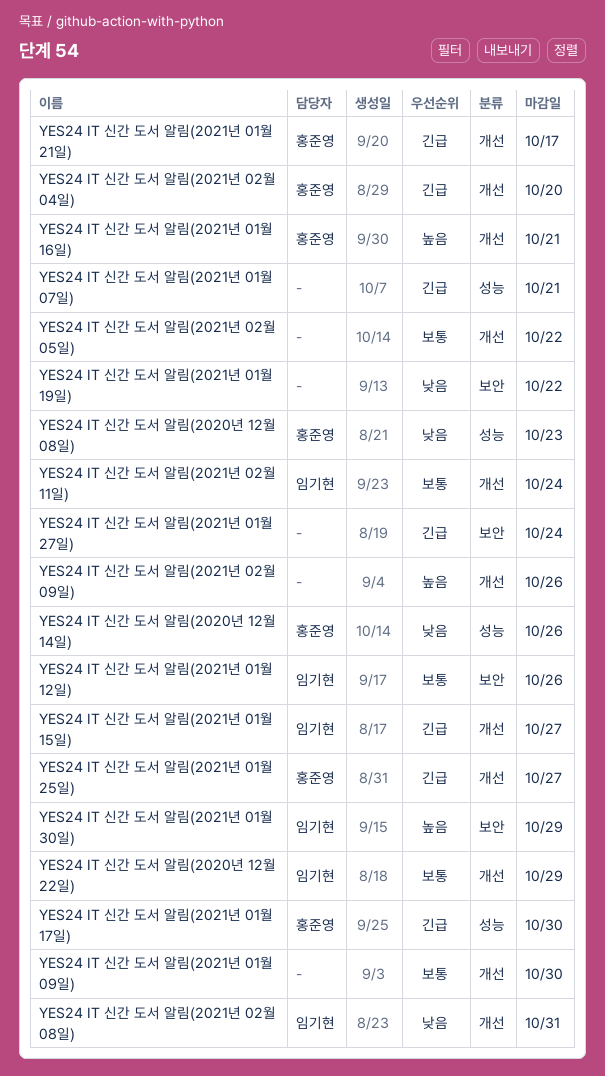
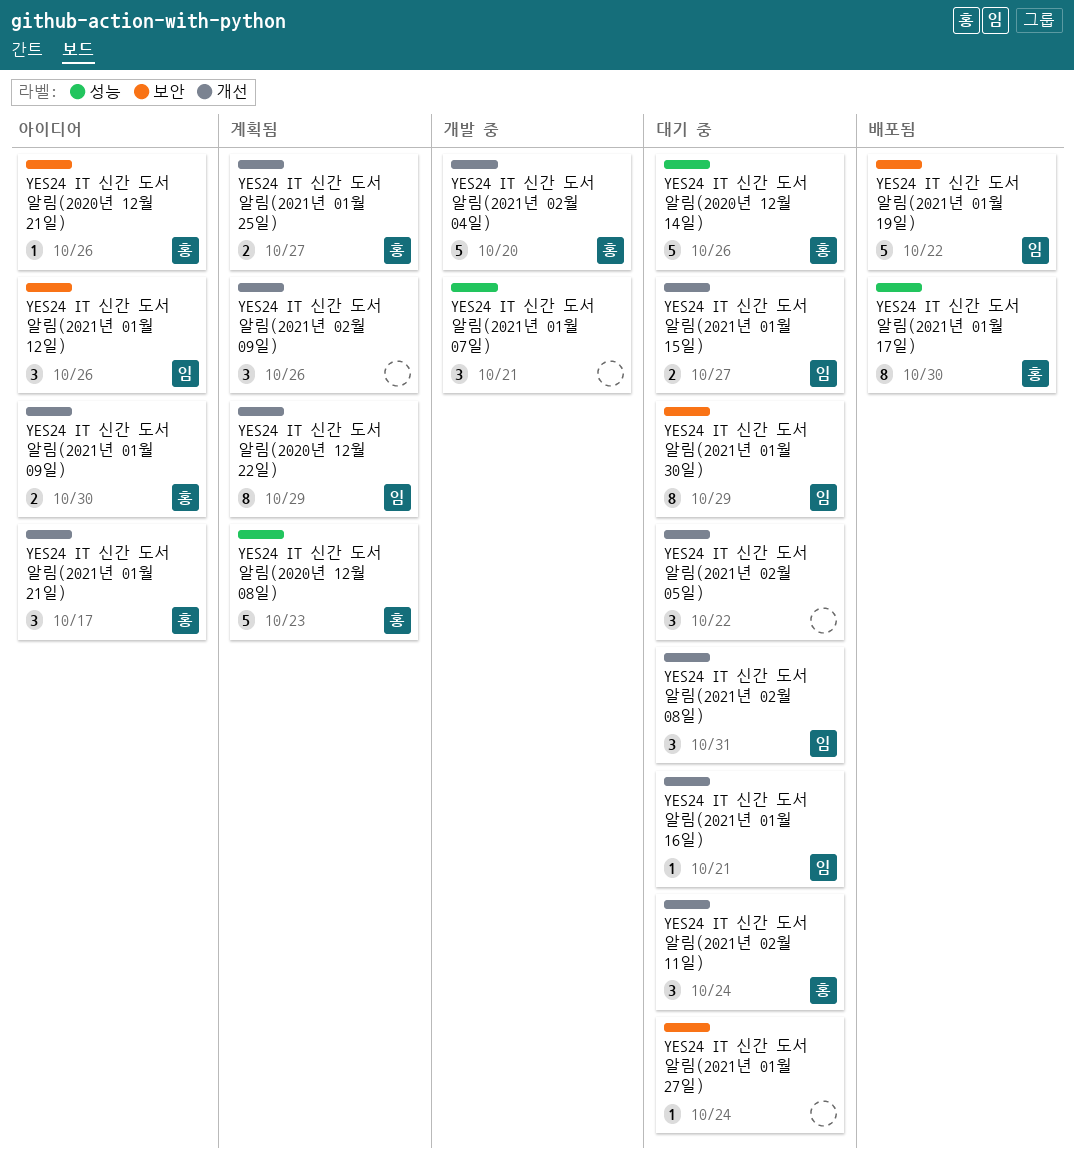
YES24 IT 신간 도서 알림(2020년 12월 21일): none -> present
YES24 IT 신간 도서 알림(2021년 01월 09일), owner: none -> 홍준영
YES24 IT 신간 도서 알림(2021년 01월 16일), owner: 홍준영 -> 임기현
YES24 IT 신간 도서 알림(2021년 01월 19일), owner: none -> 임기현
YES24 IT 신간 도서 알림(2021년 02월 11일), owner: 임기현 -> 홍준영

